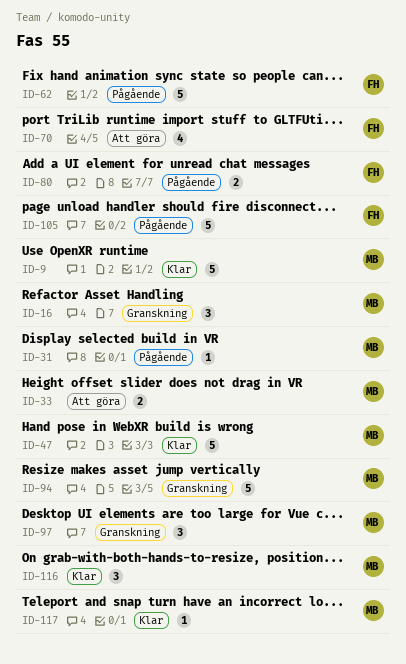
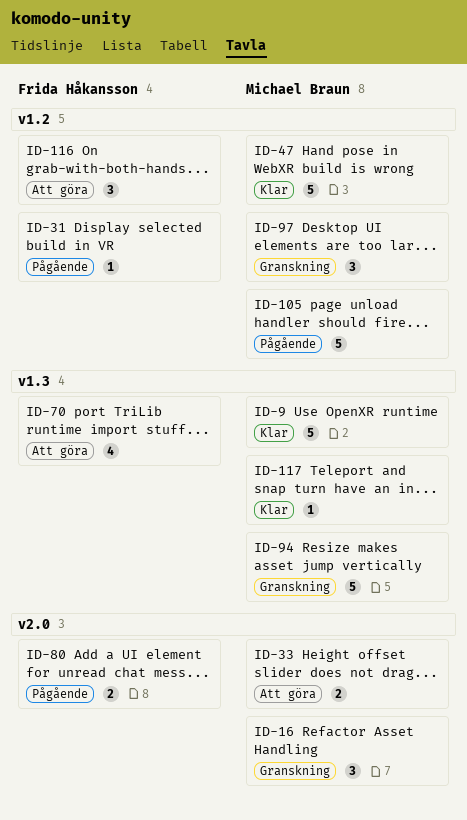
ID-31, owner: Michael Braun -> Frida Håkansson
ID-62: present -> none
ID-105, owner: Frida Håkansson -> Michael Braun
ID-116, status: Klar -> Att göra
ID-116, owner: Michael Braun -> Frida Håkansson

